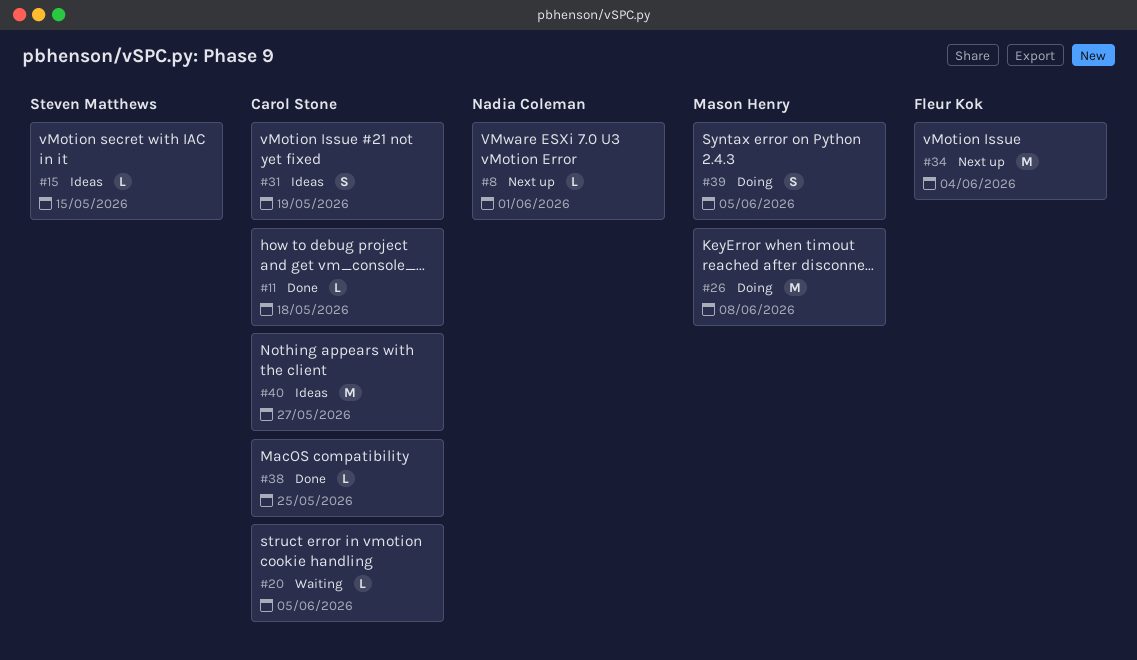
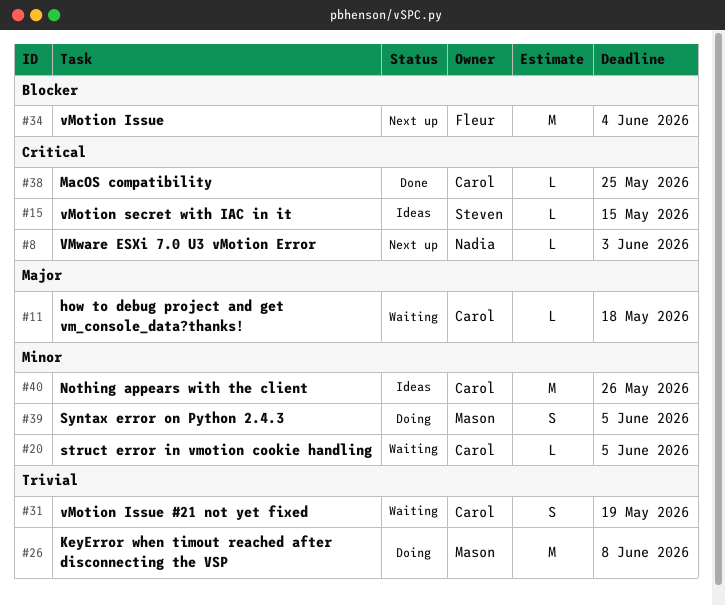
#8, due: Jun 1 -> Jun 3
#11, status: Done -> Waiting
#31, status: Ideas -> Waiting
#40, due: May 27 -> May 26

